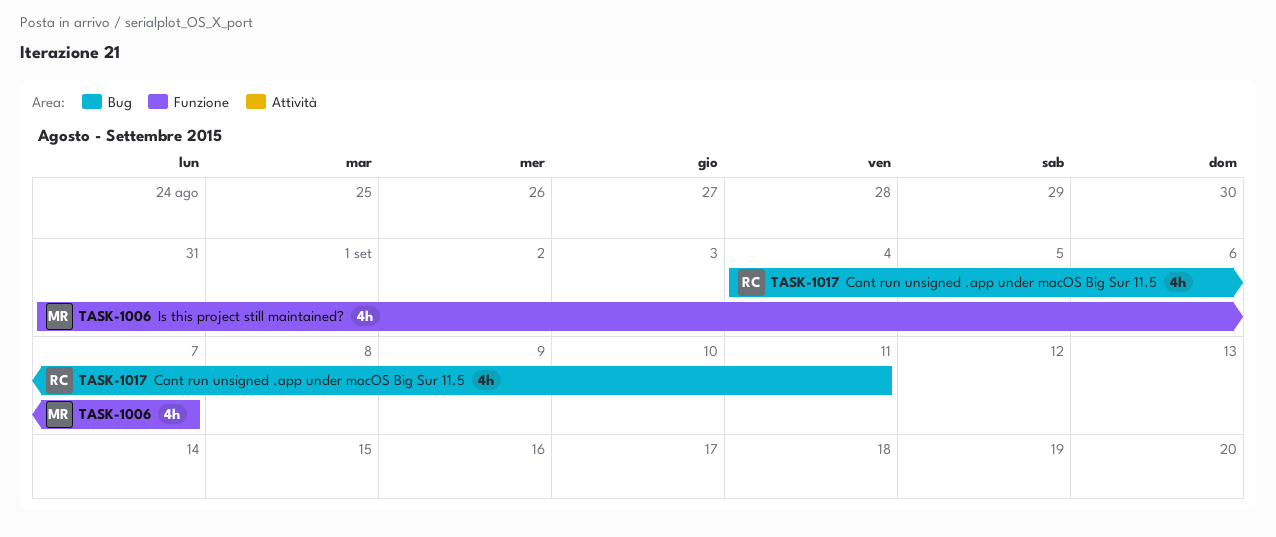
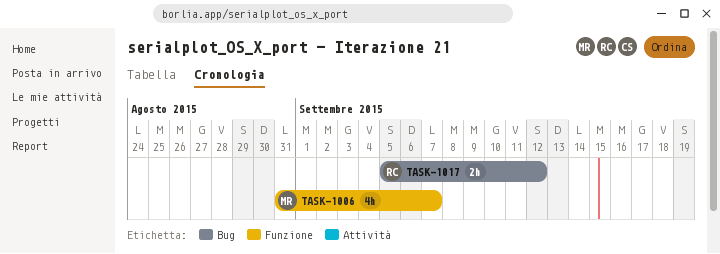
TASK-1017, estimate: 4h -> 2h
TASK-1017, start: Sep 4 -> Sep 5
TASK-1017, due: Sep 11 -> Sep 12

